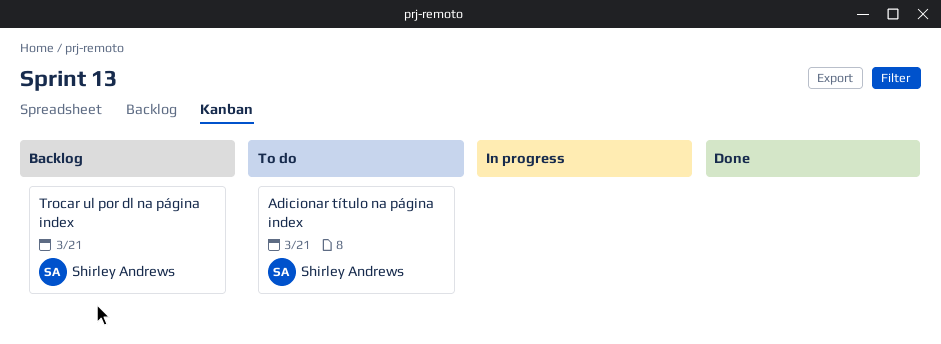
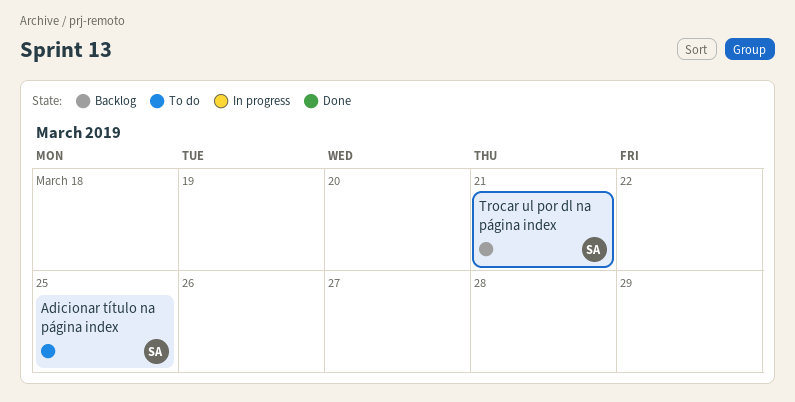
Adicionar título na página index, due: Mar 21 -> Mar 25

